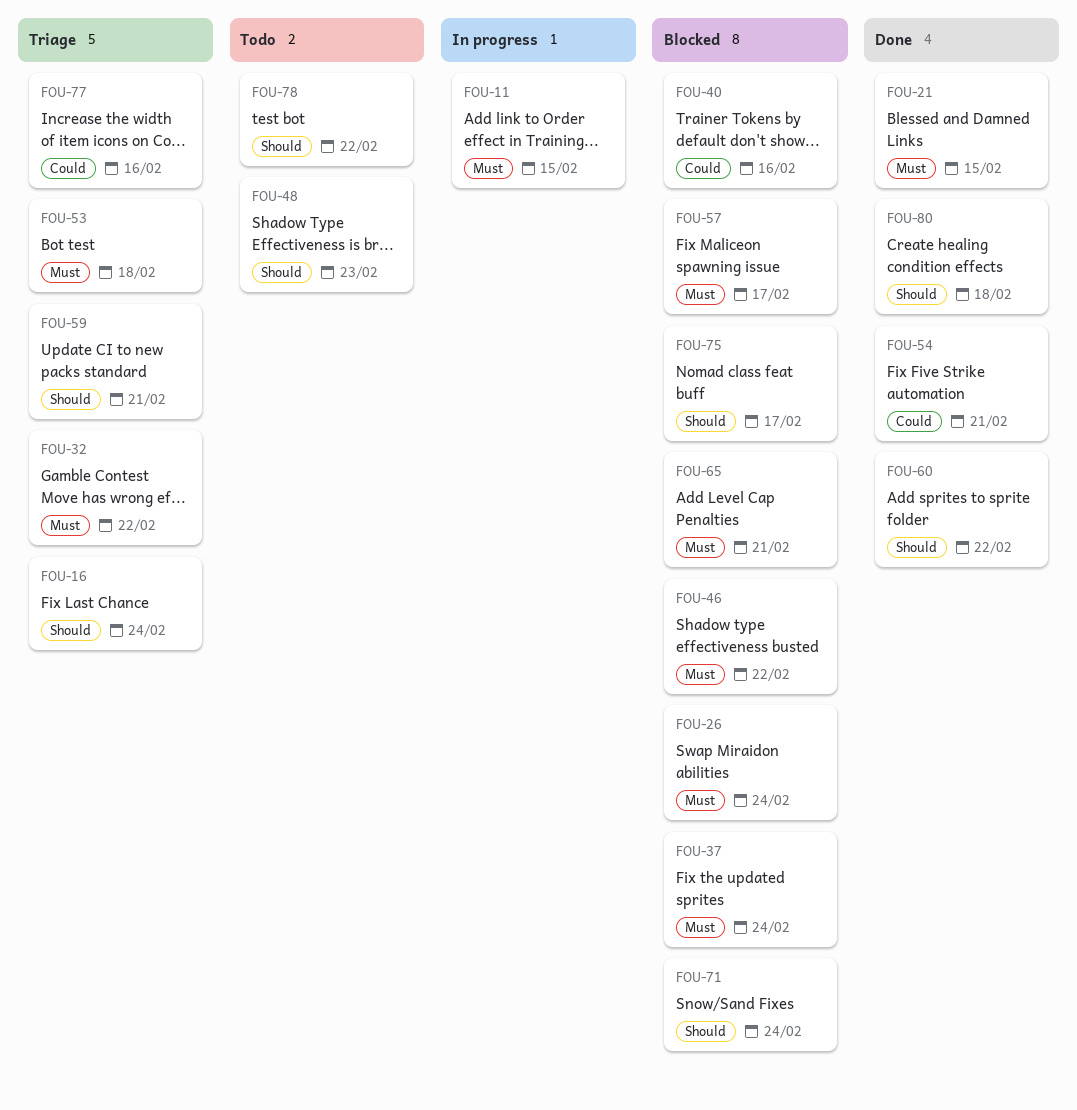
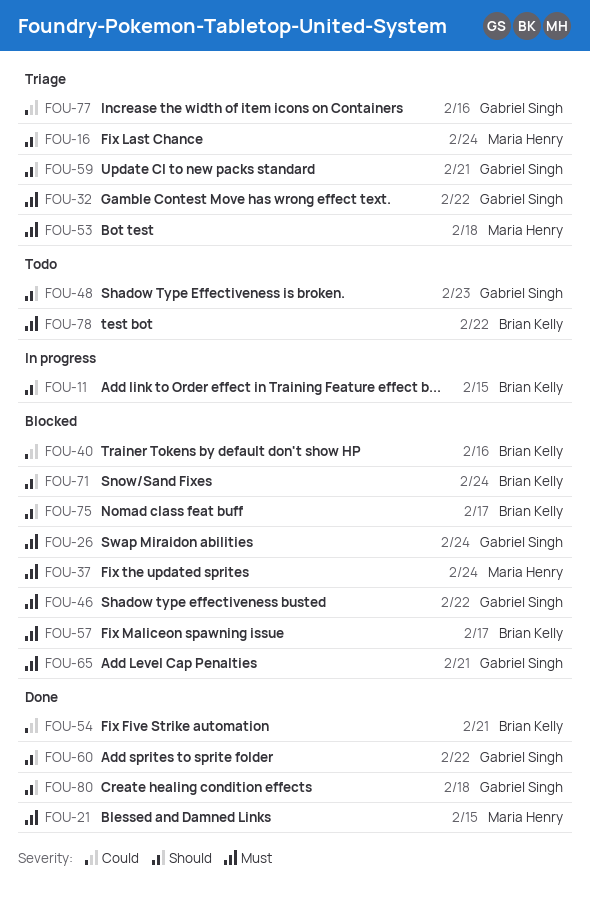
FOU-11, priority: Must -> Should
FOU-78, priority: Should -> Must

